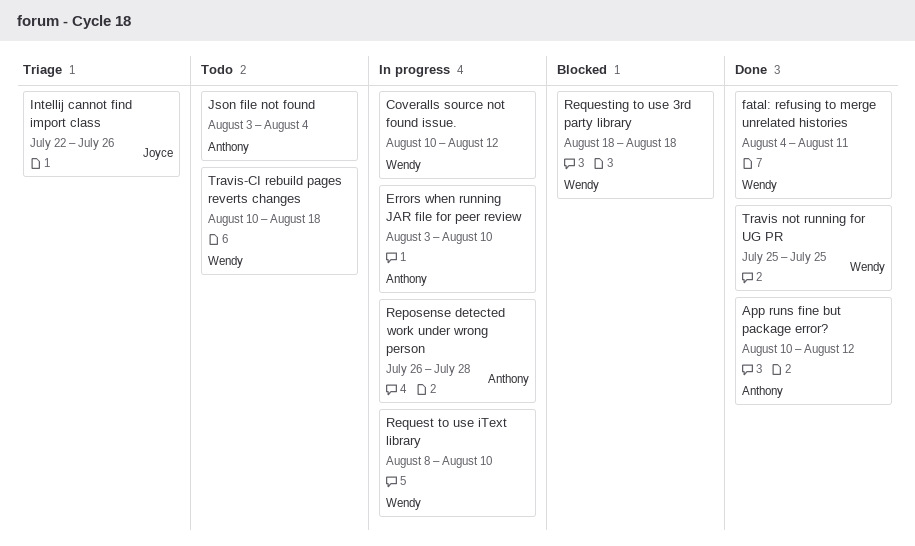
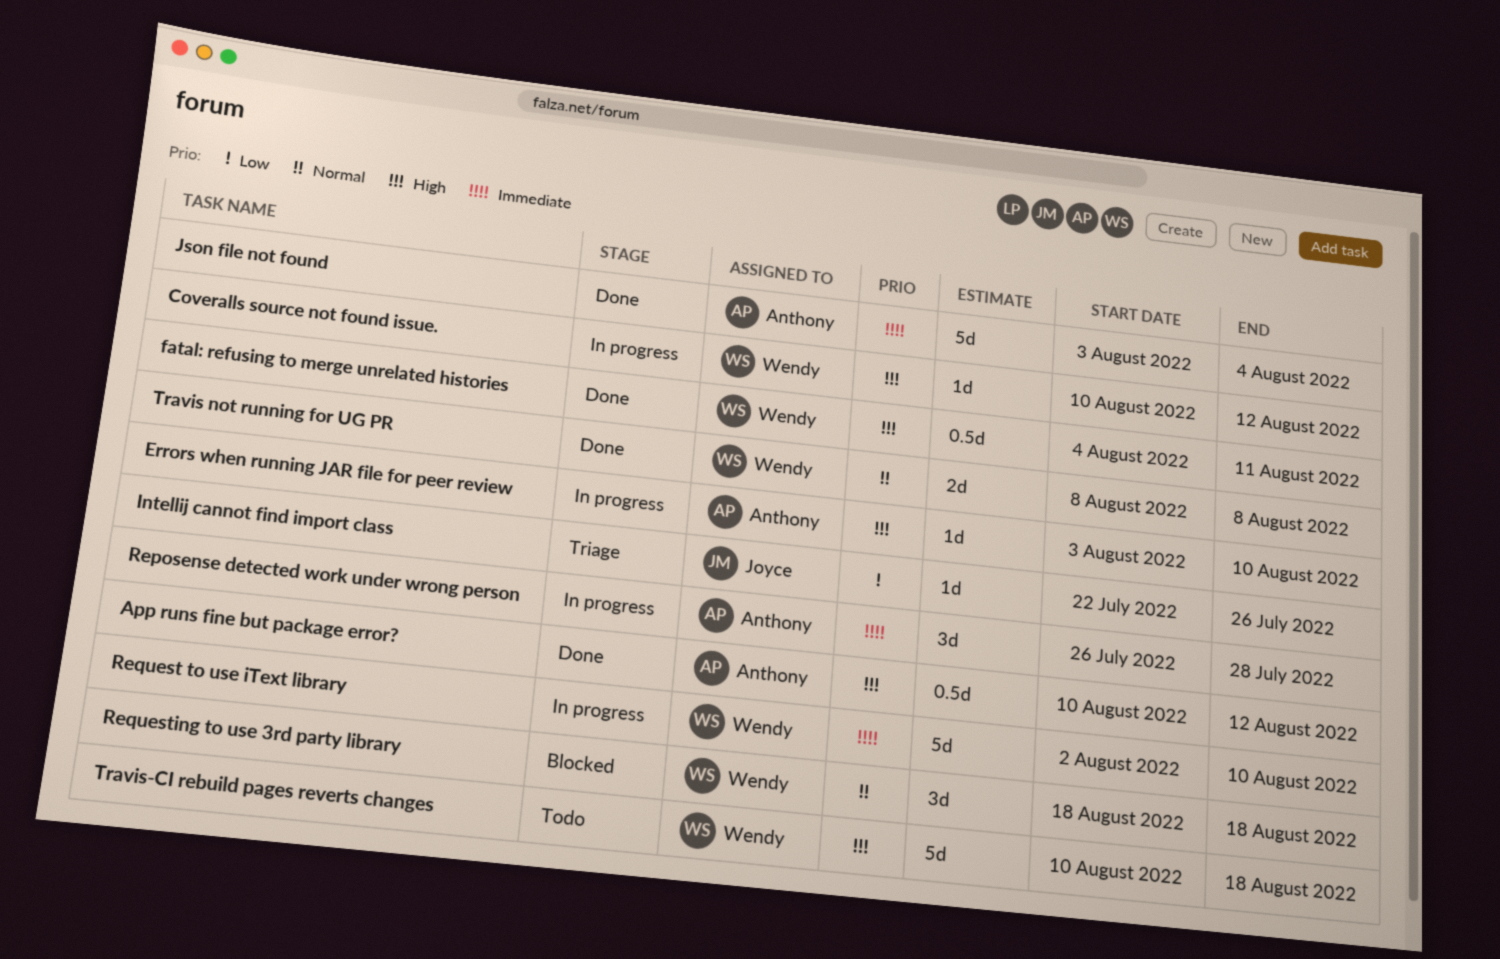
Json file not found, status: Todo -> Done
Request to use iText library, start: Aug 8 -> Aug 2
Travis not running for UG PR, start: Jul 25 -> Aug 8
Travis not running for UG PR, due: Jul 25 -> Aug 8

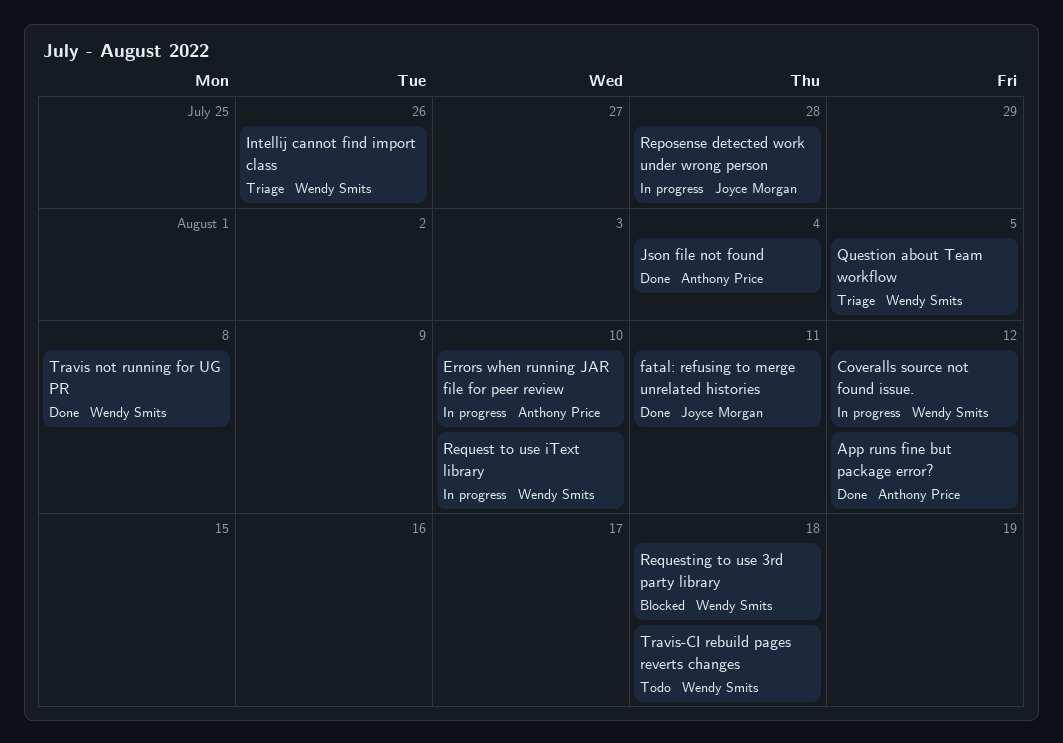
fatal: refusing to merge unrelated histories, owner: Wendy Smits -> Joyce Morgan
Intellij cannot find import class, owner: Joyce Morgan -> Wendy Smits
Question about Team workflow: none -> present
Reposense detected work under wrong person, owner: Anthony Price -> Joyce Morgan

